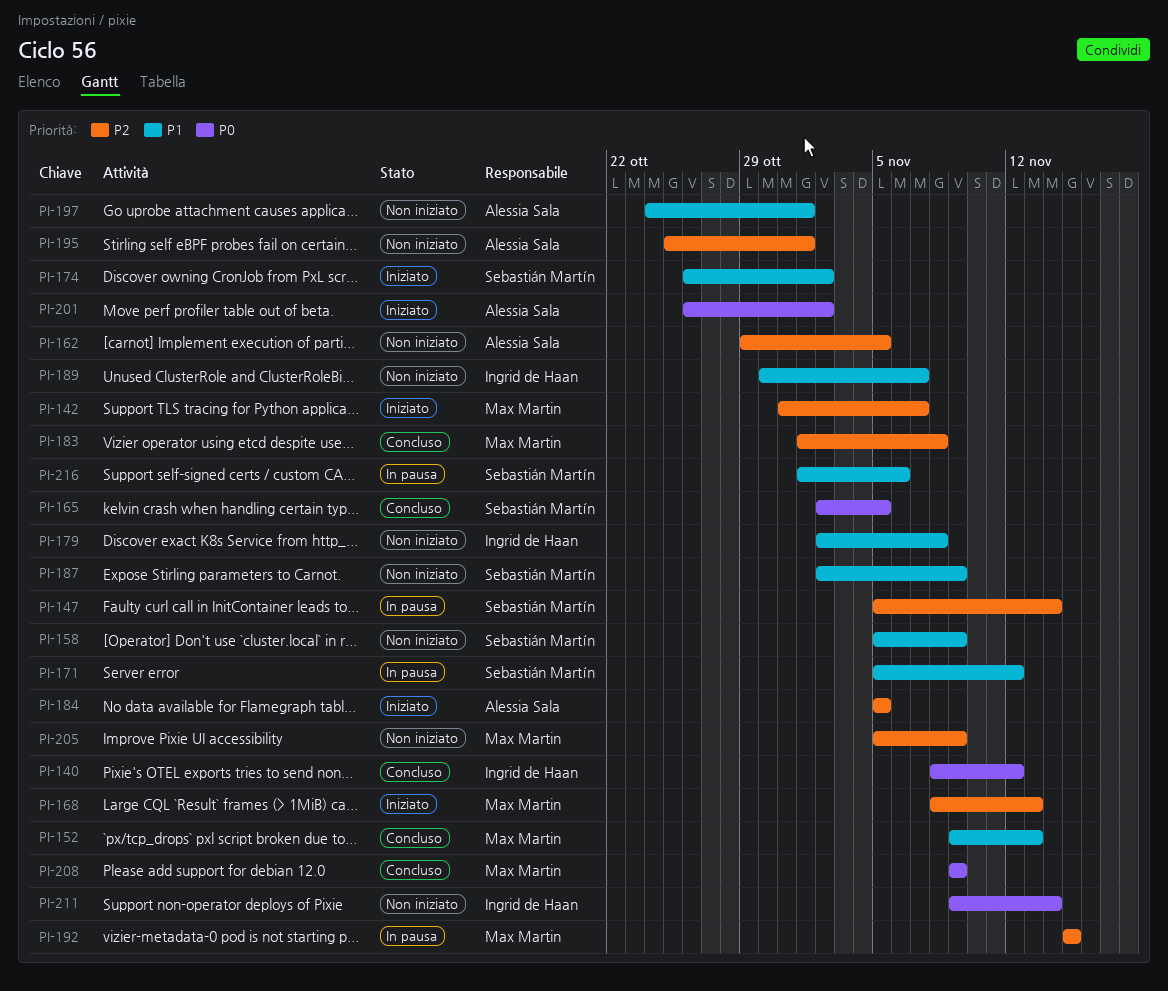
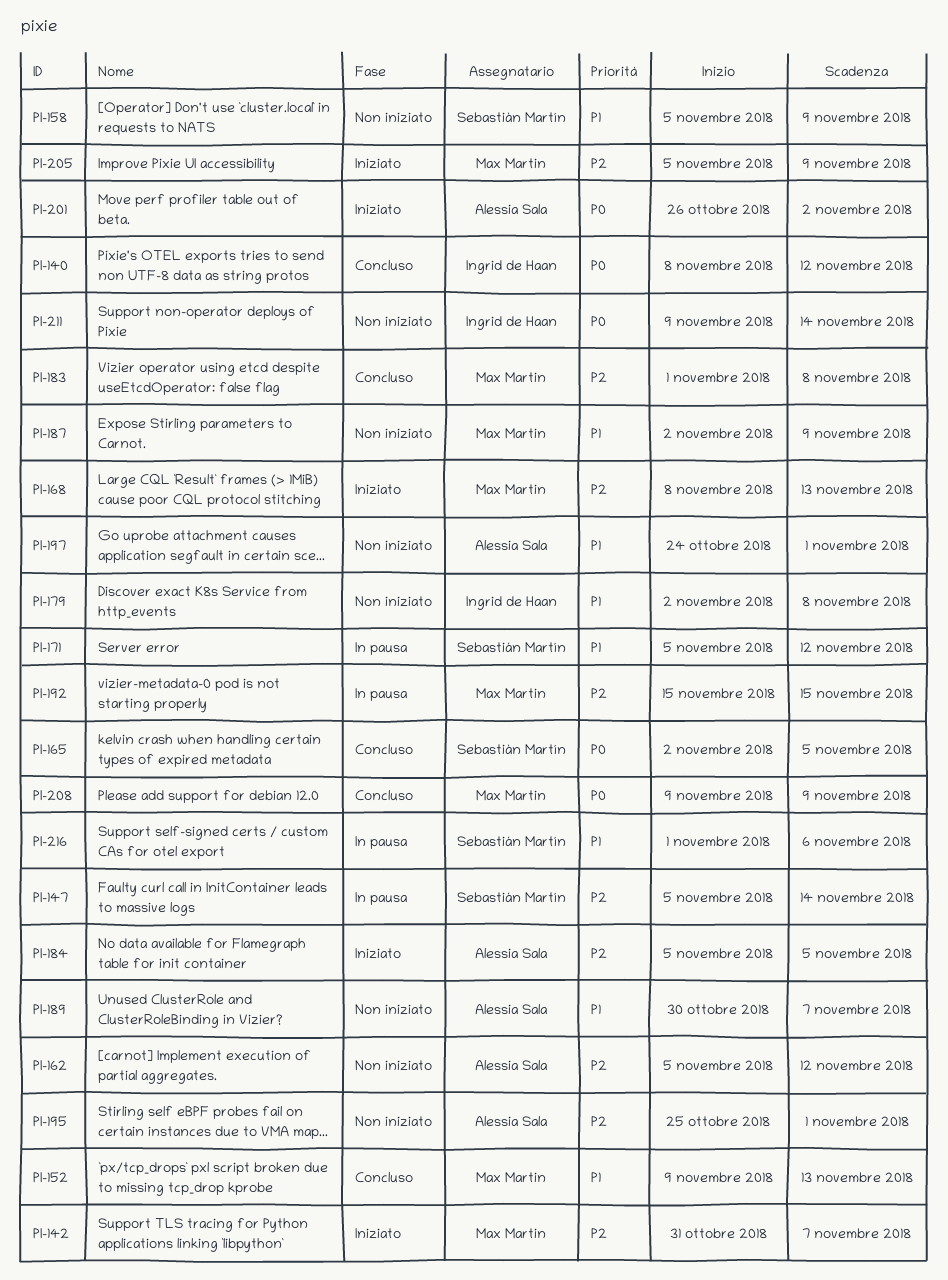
PI-162, start: Oct 29 -> Nov 5
PI-162, due: Nov 5 -> Nov 12
PI-174: present -> none
PI-187, owner: Sebastián Martín -> Max Martin
PI-189, owner: Ingrid de Haan -> Alessia Sala
PI-205, status: Non iniziato -> Iniziato

